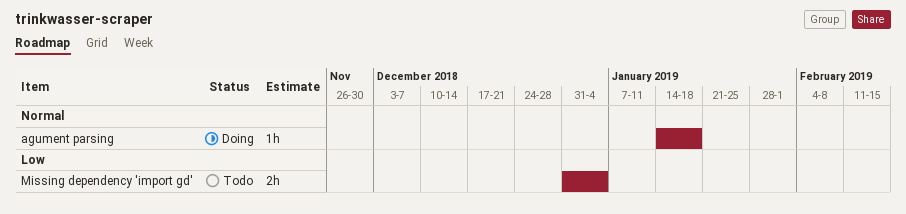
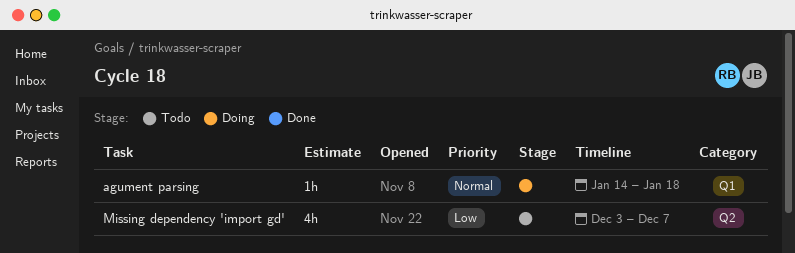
Missing dependency 'import gd', estimate: 2h -> 4h
Missing dependency 'import gd', start: Dec 31 -> Dec 3
Missing dependency 'import gd', due: Jan 4 -> Dec 7

